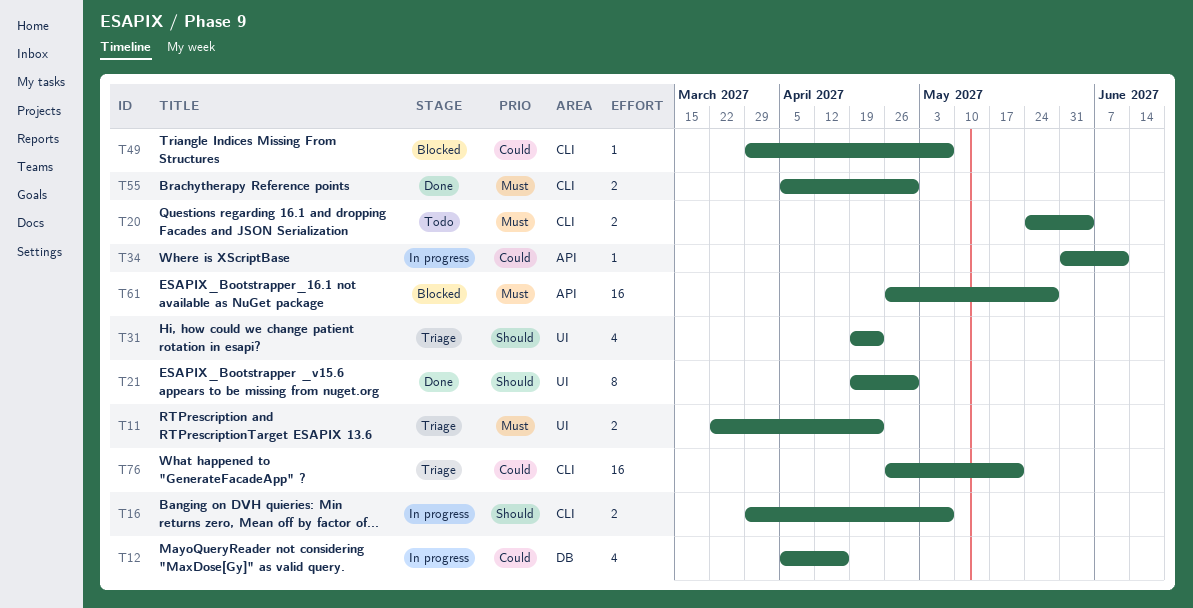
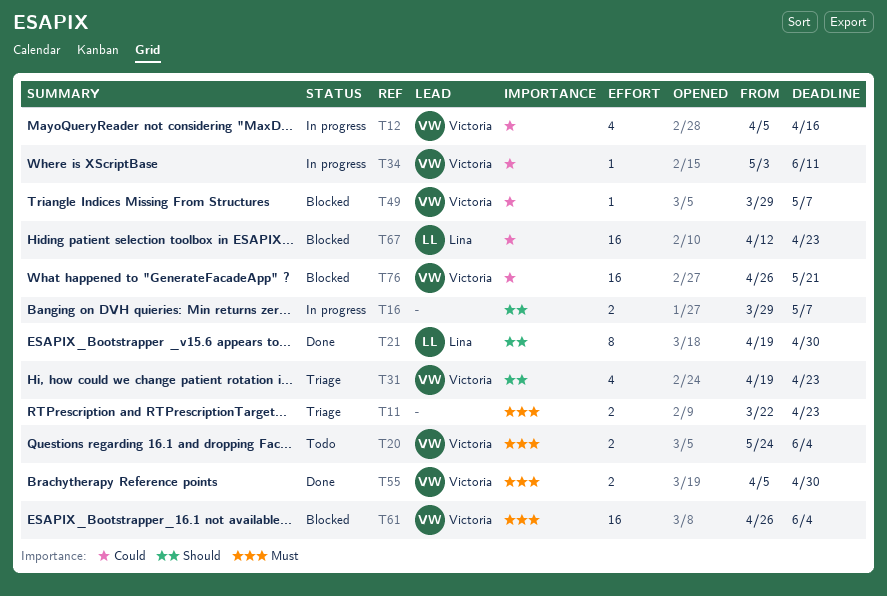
T34, start: May 31 -> May 3
T61, due: May 28 -> Jun 4
T67: none -> present
T76, status: Triage -> Blocked

